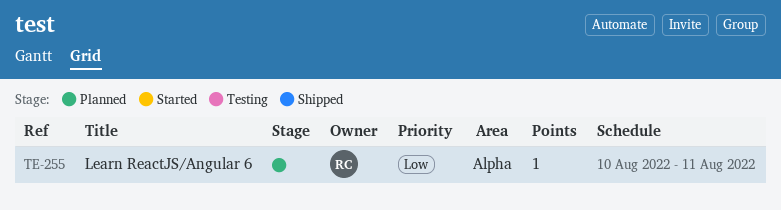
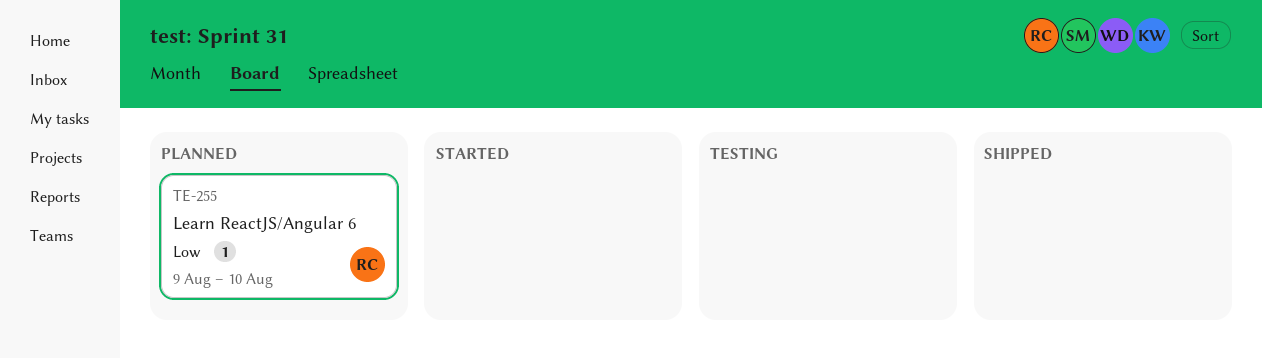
TE-255, start: Aug 10 -> Aug 9
TE-255, due: Aug 11 -> Aug 10

